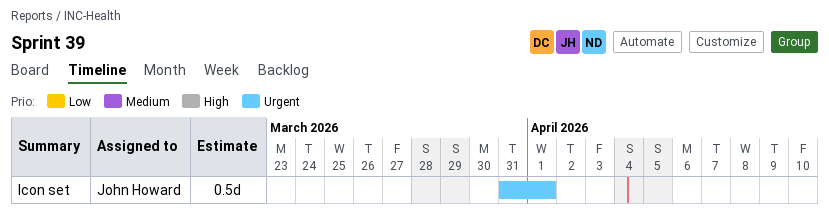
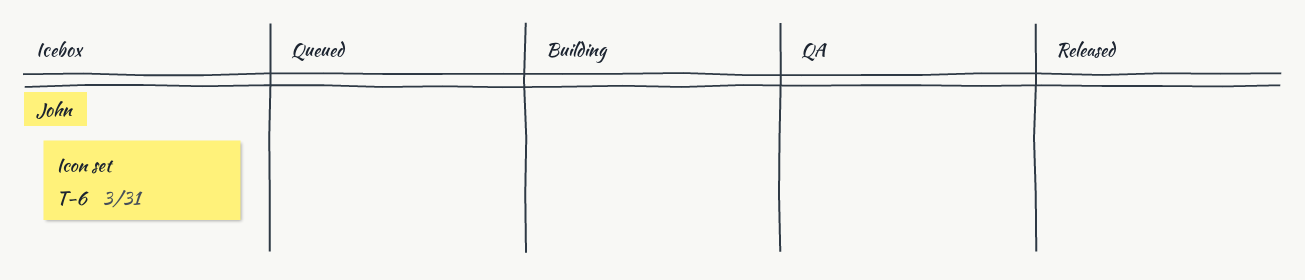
Icon set, due: Apr 1 -> Mar 31

